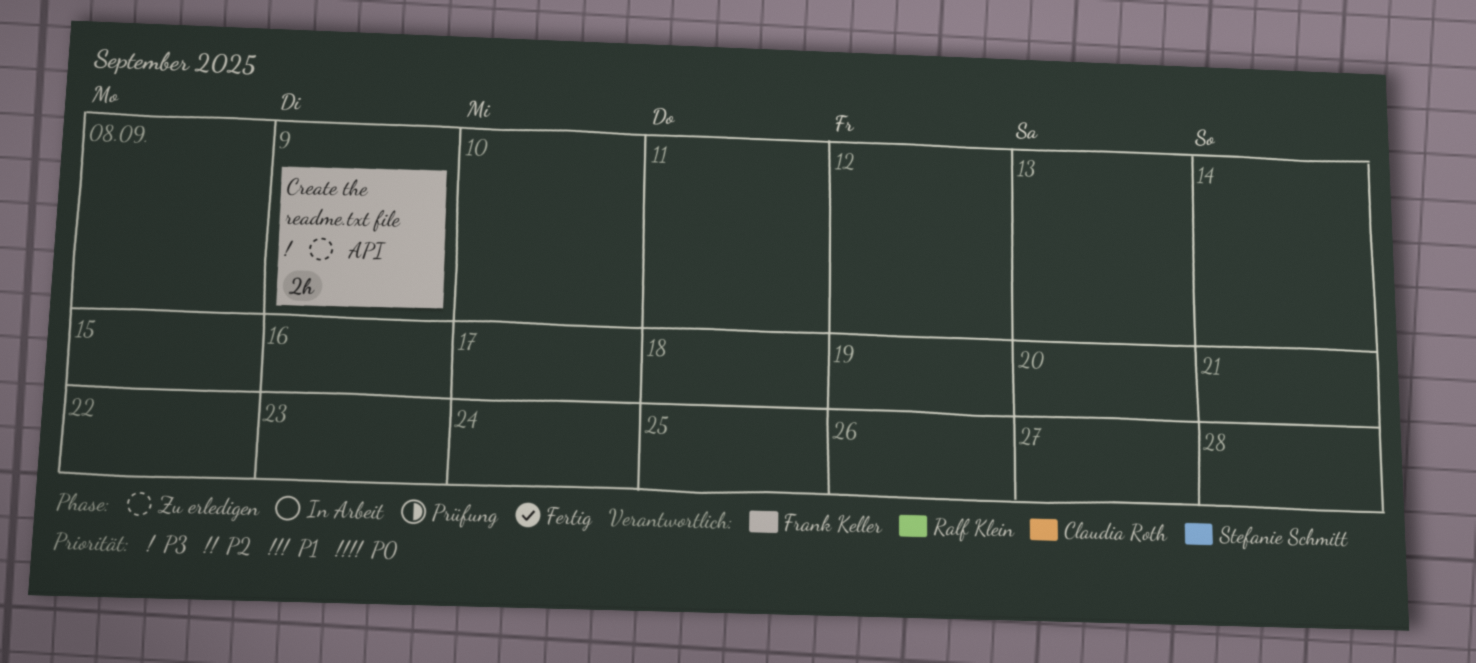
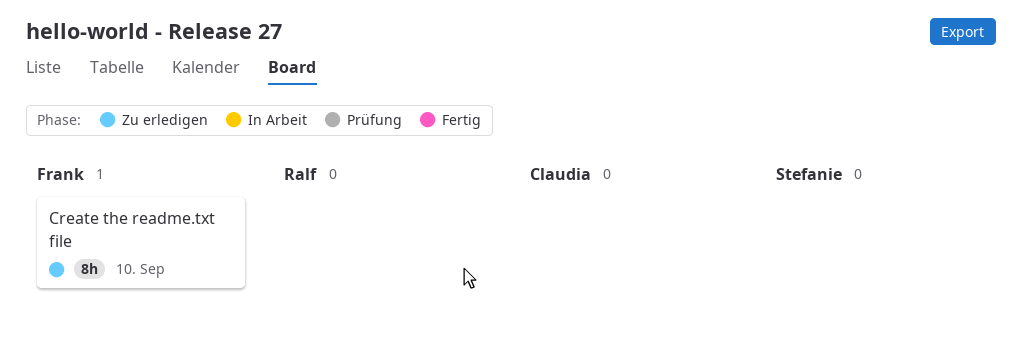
Create the readme.txt file, estimate: 2h -> 8h
Create the readme.txt file, due: Sep 9 -> Sep 10

